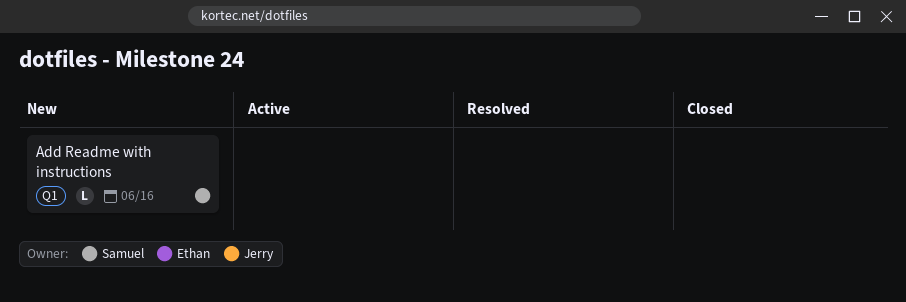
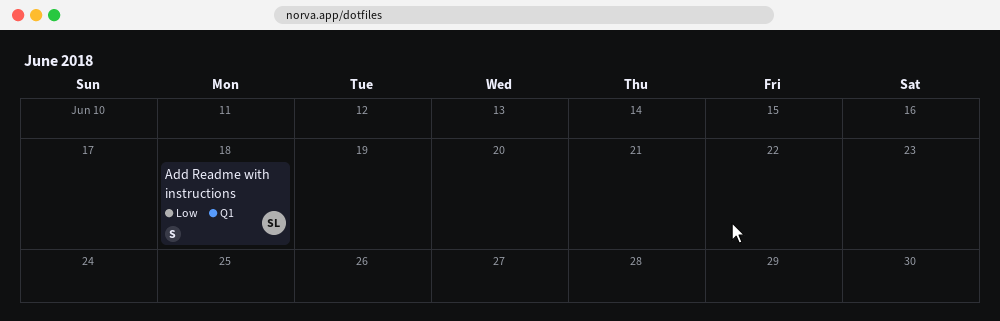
Add Readme with instructions, estimate: L -> S
Add Readme with instructions, due: Jun 16 -> Jun 18

